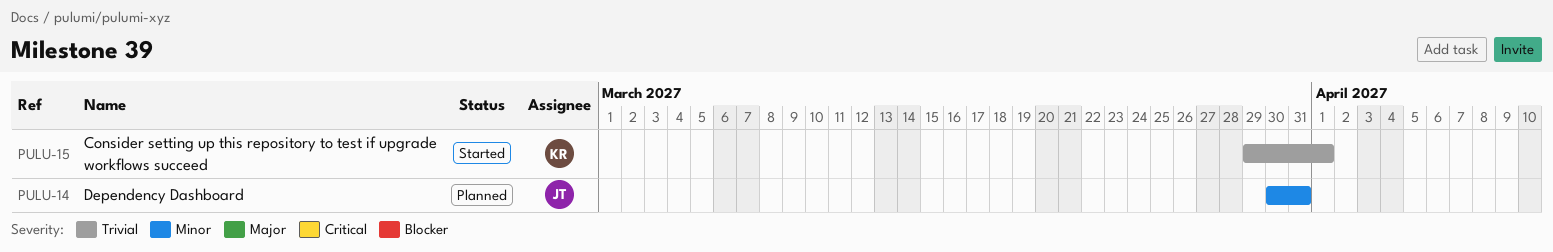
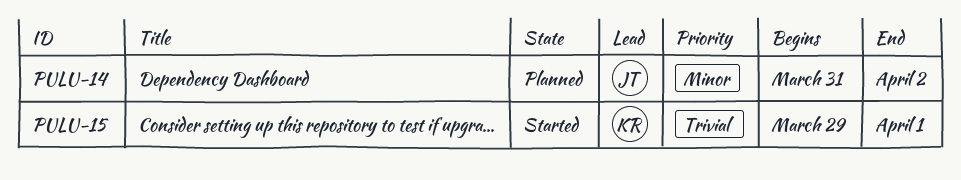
PULU-14, start: Mar 30 -> Mar 31
PULU-14, due: Mar 31 -> Apr 2

